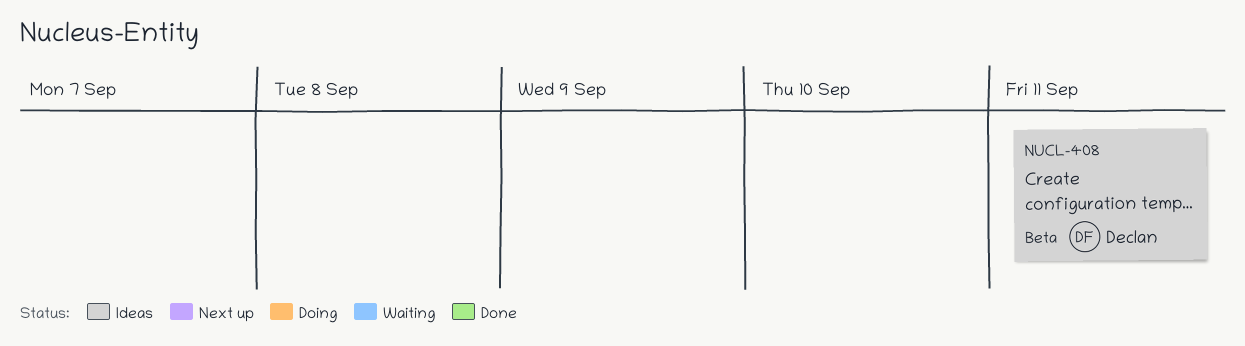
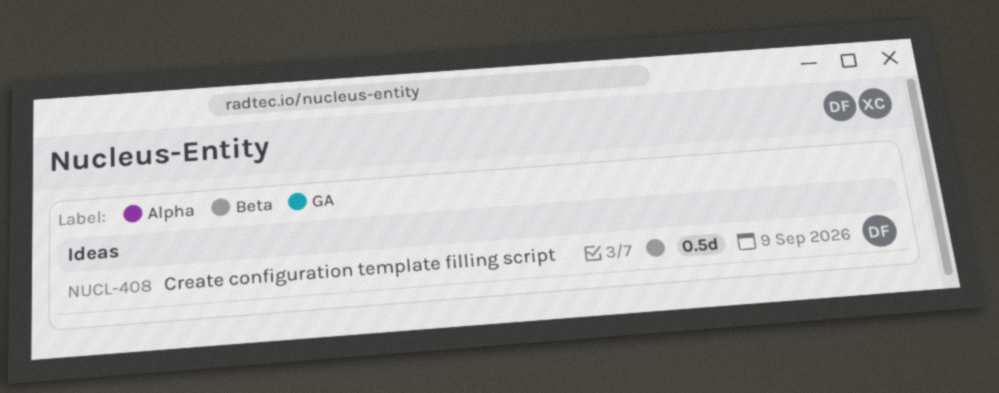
NUCL-408, due: Sep 11 -> Sep 9

